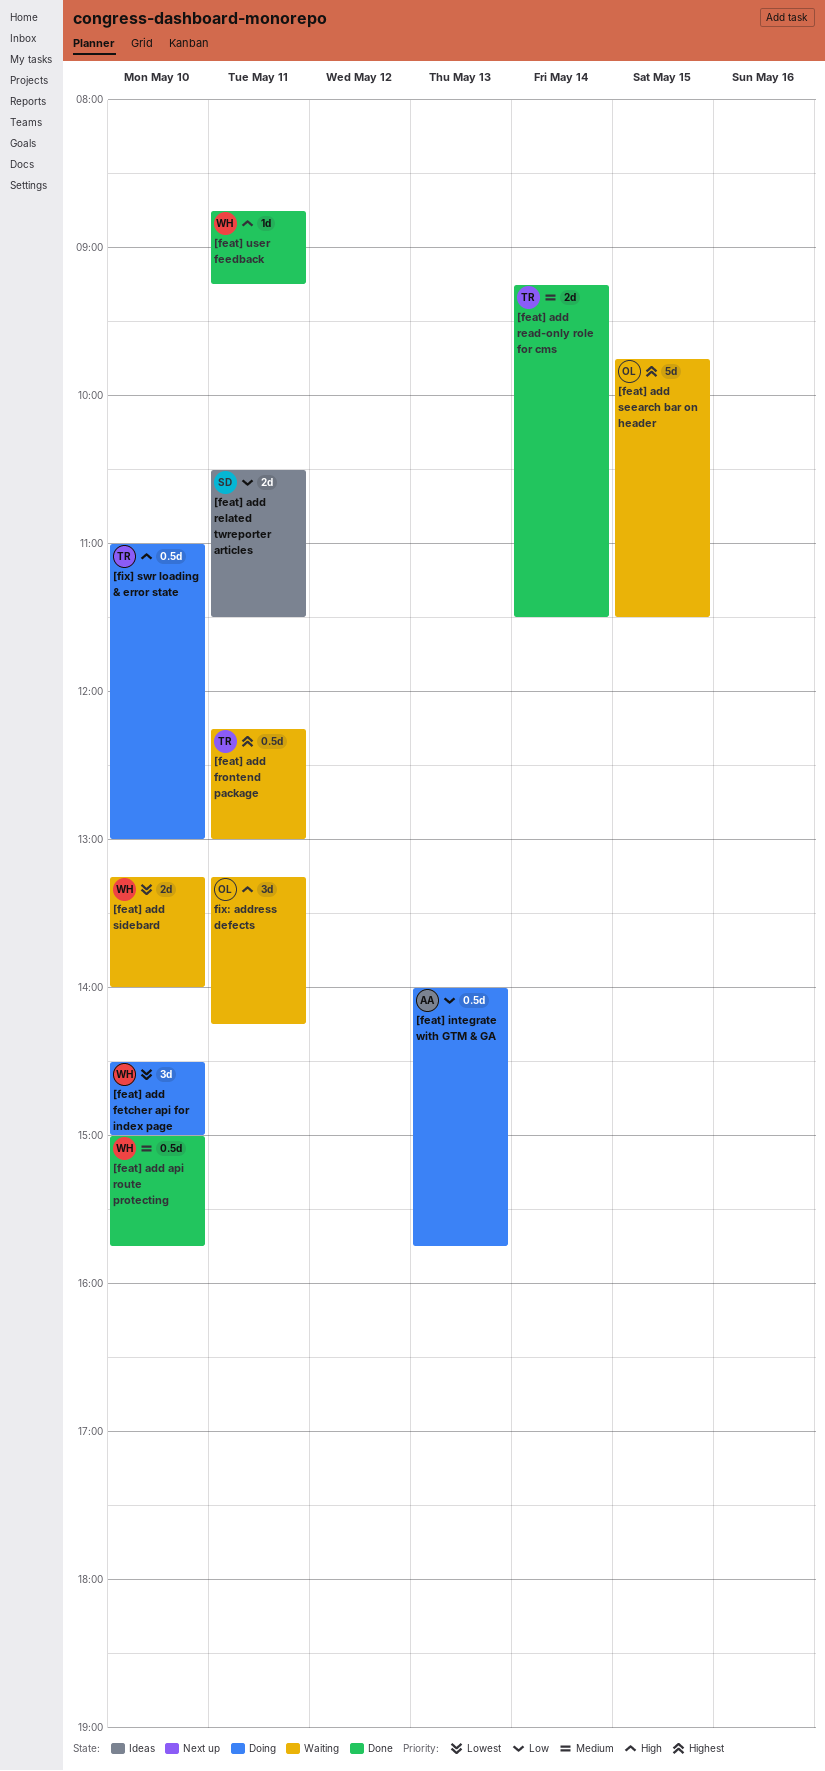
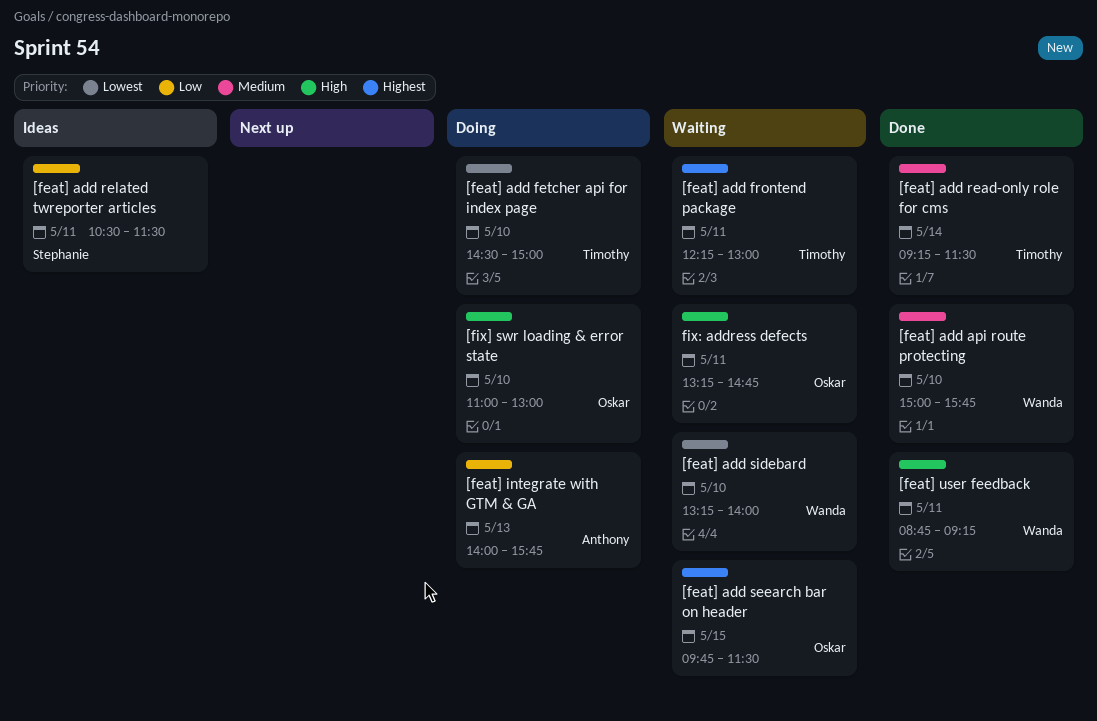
[feat] add fetcher api for index page, owner: Wanda -> Timothy
[fix] swr loading & error state, owner: Timothy -> Oskar
fix: address defects, ends: 14:15 -> 14:45

